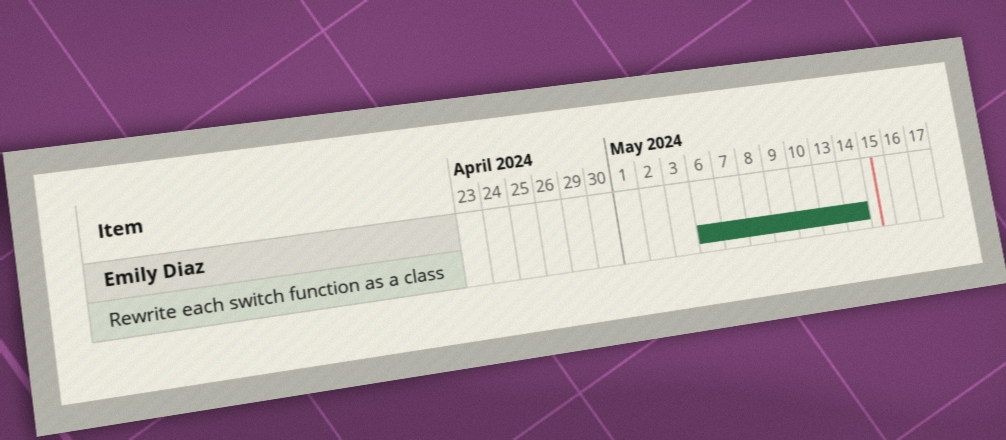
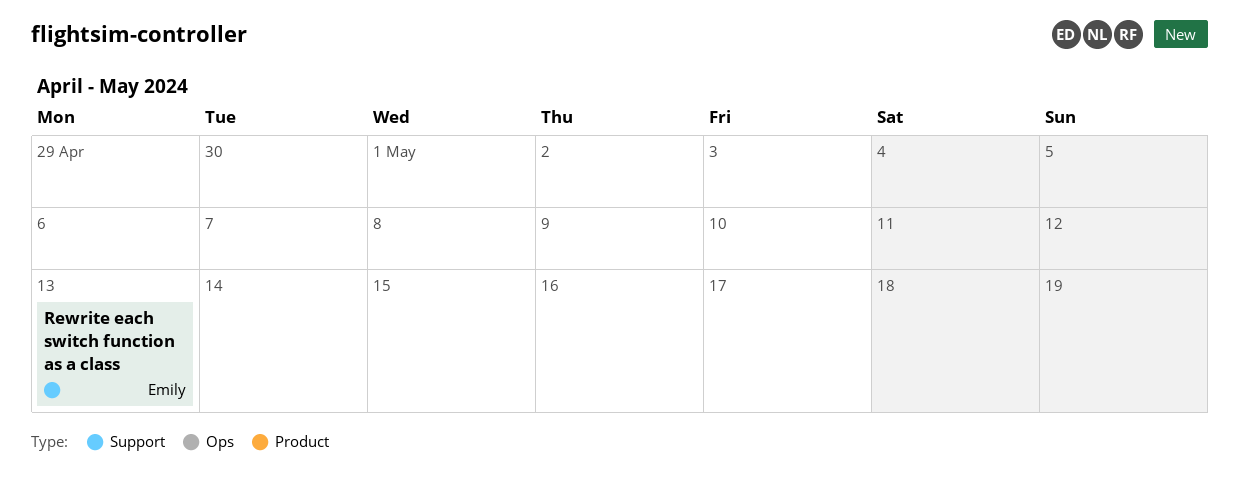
Rewrite each switch function as a class, due: May 14 -> May 13

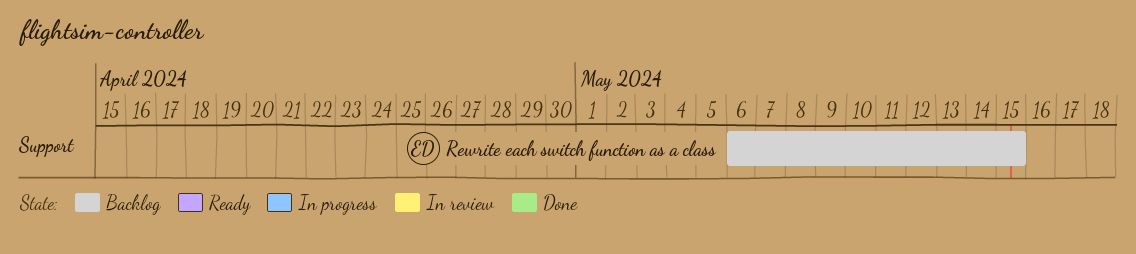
Rewrite each switch function as a class, due: May 13 -> May 15

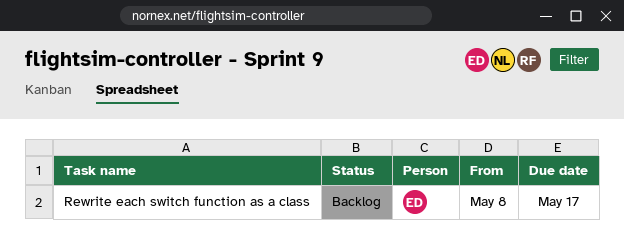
Rewrite each switch function as a class, start: May 6 -> May 8
Rewrite each switch function as a class, due: May 15 -> May 17

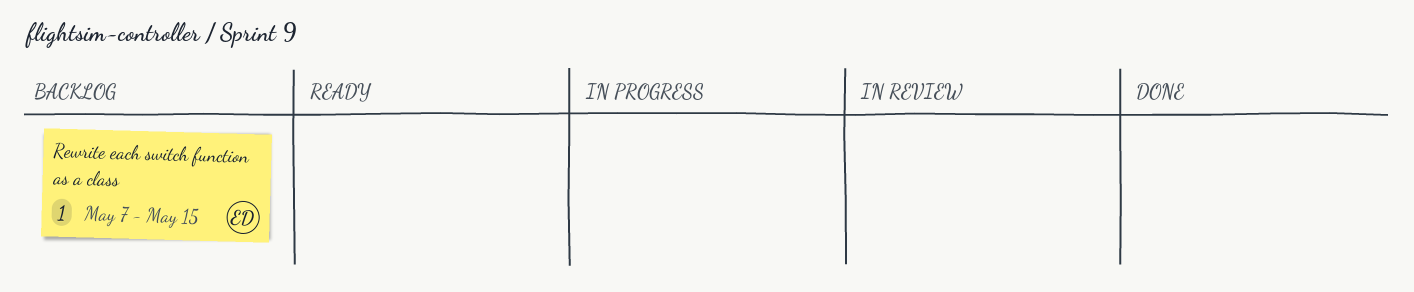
Rewrite each switch function as a class, start: May 8 -> May 7
Rewrite each switch function as a class, due: May 17 -> May 15

